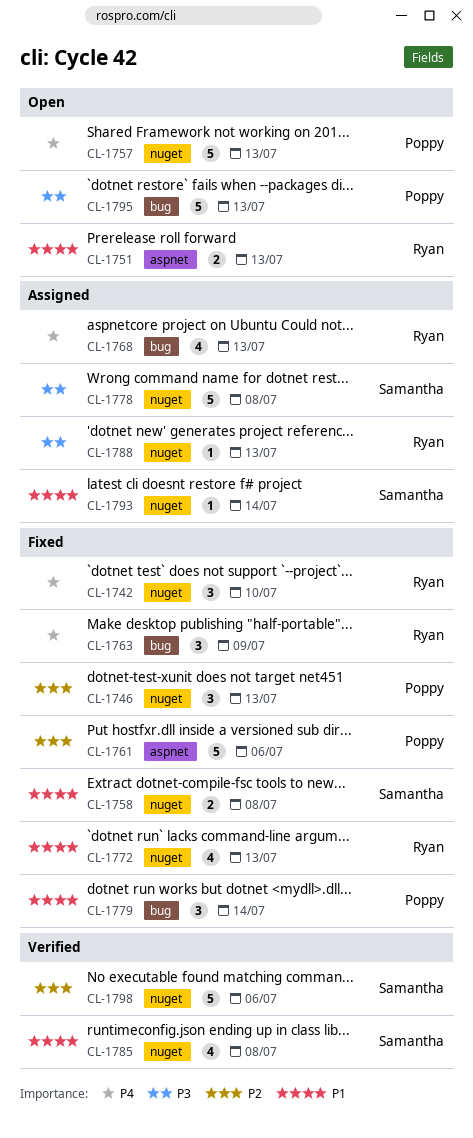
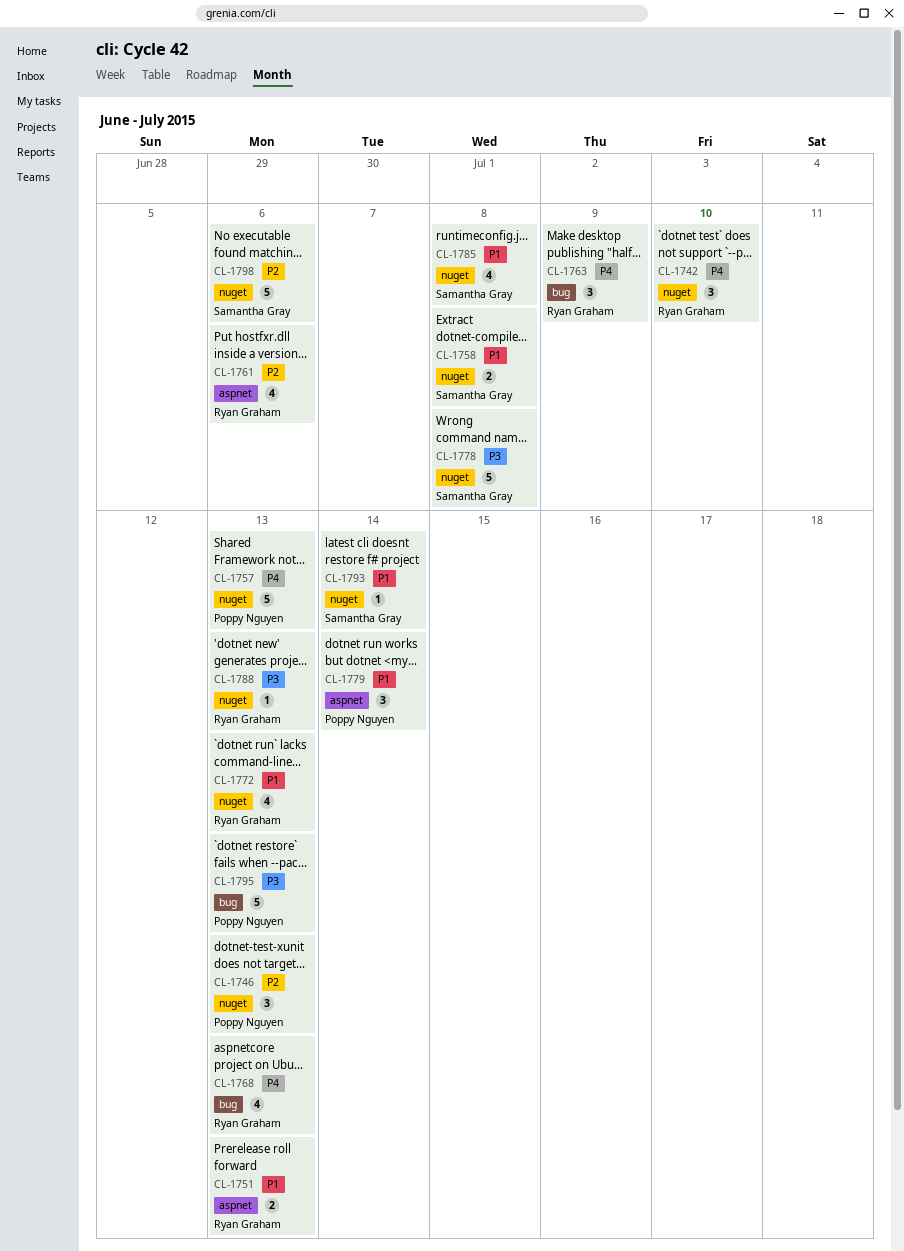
CL-1761, owner: Poppy Nguyen -> Ryan Graham
CL-1761, estimate: 5 -> 4
CL-1779, label: bug -> aspnet

